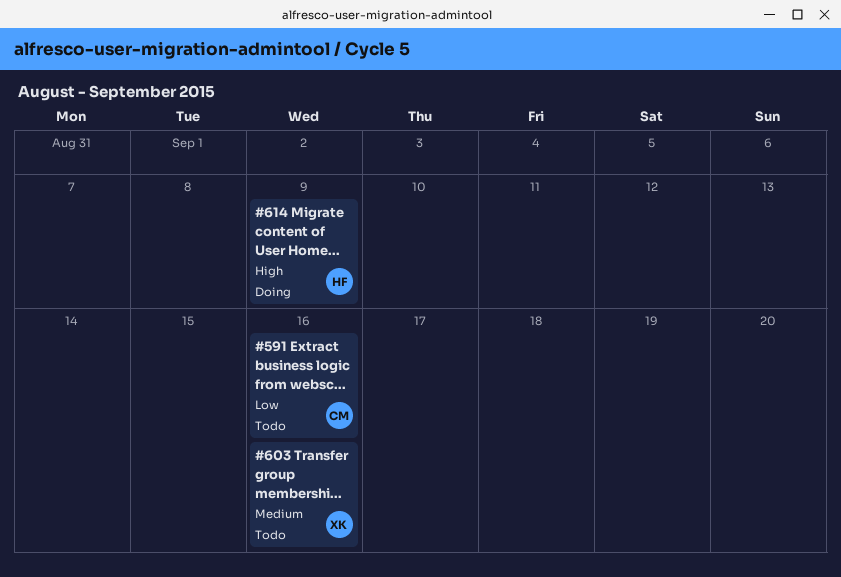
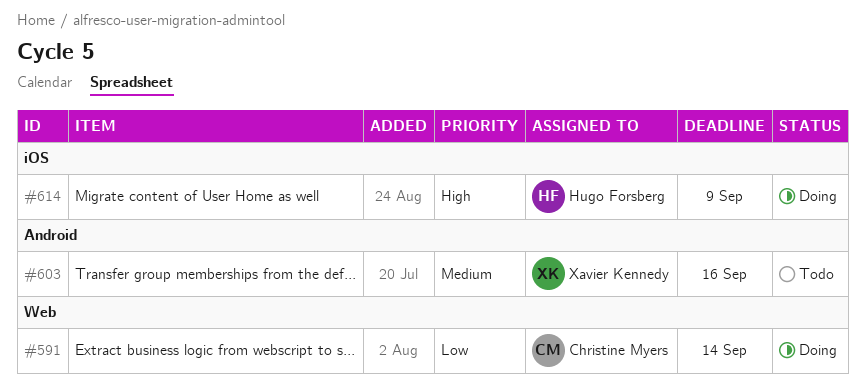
#591, status: Todo -> Doing
#591, due: Sep 16 -> Sep 14

